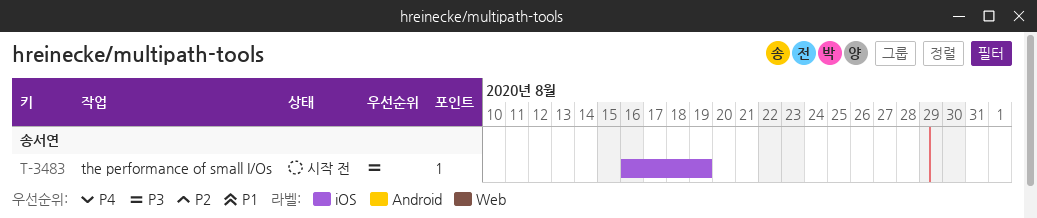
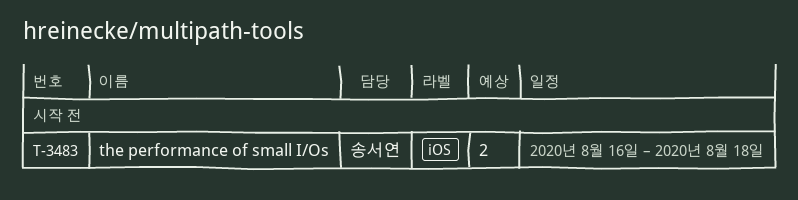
T-3483, estimate: 1 -> 2
T-3483, due: Aug 19 -> Aug 18

